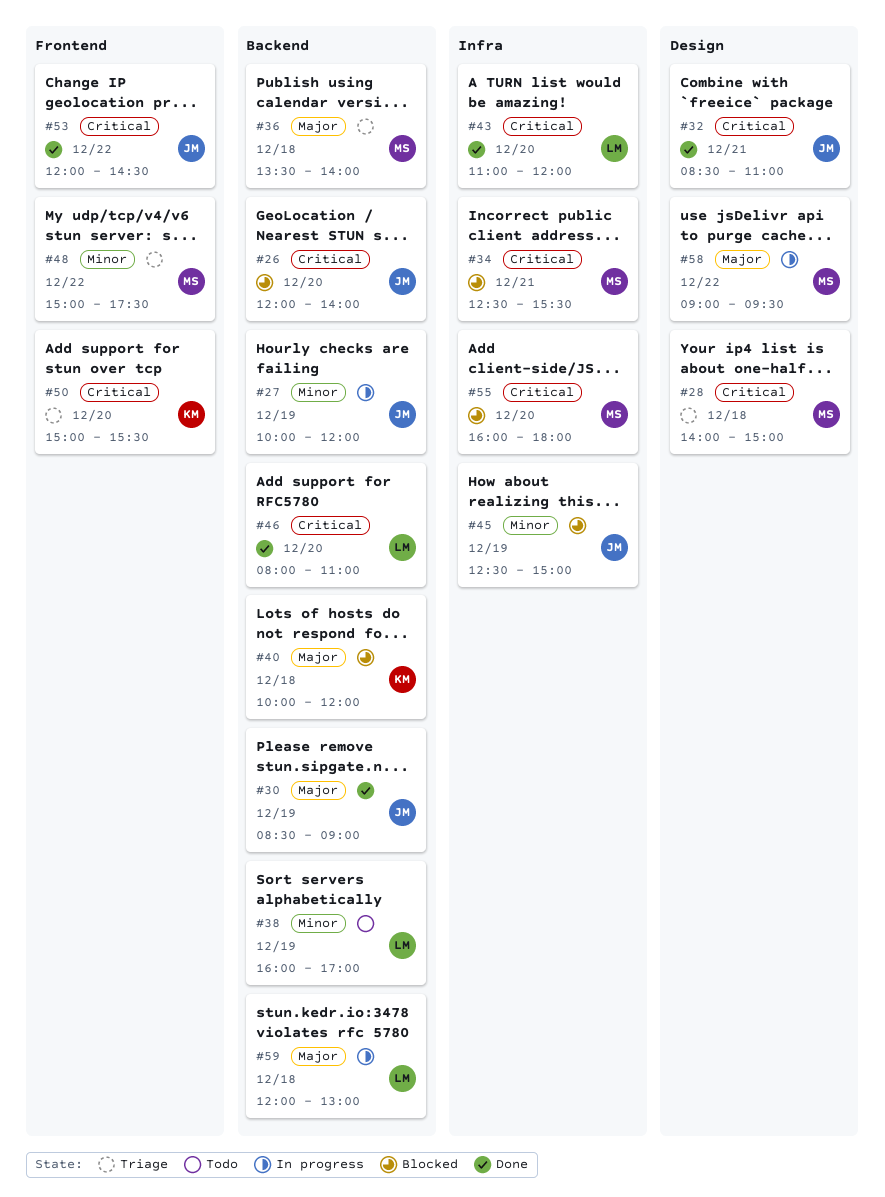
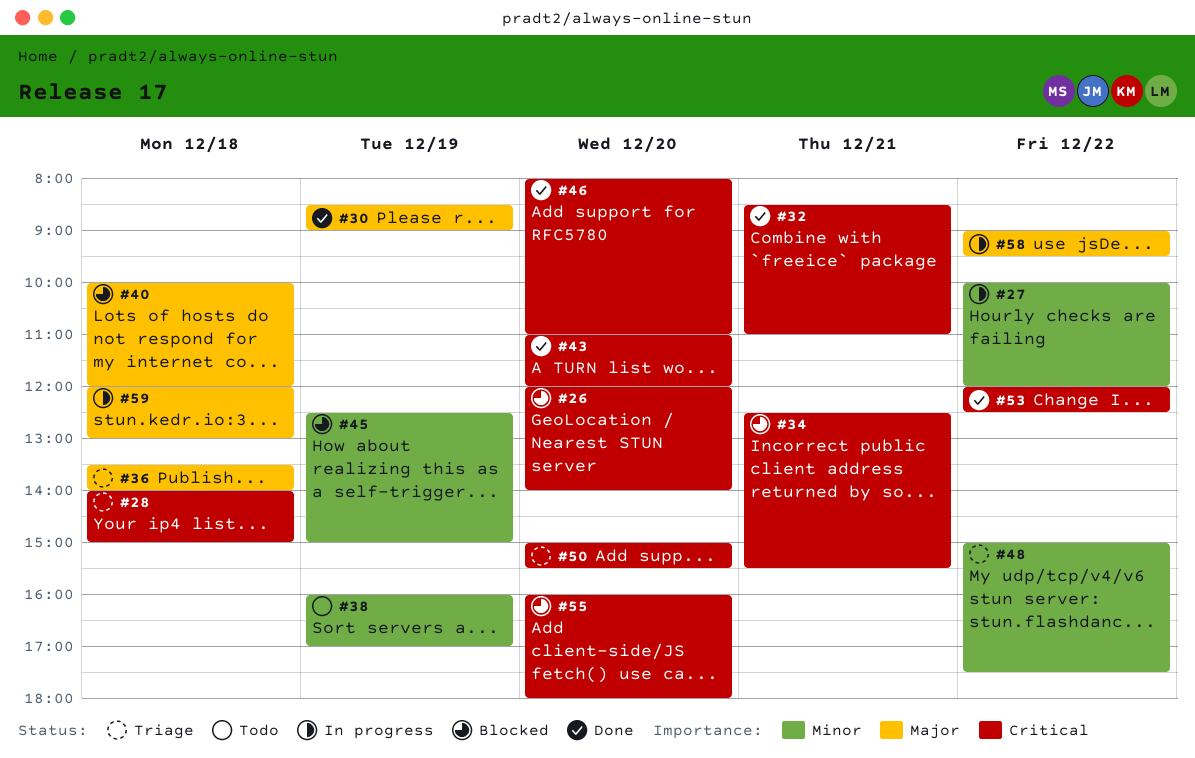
#27, day: Dec 19 -> Dec 22
#53, ends: 14:30 -> 12:30

